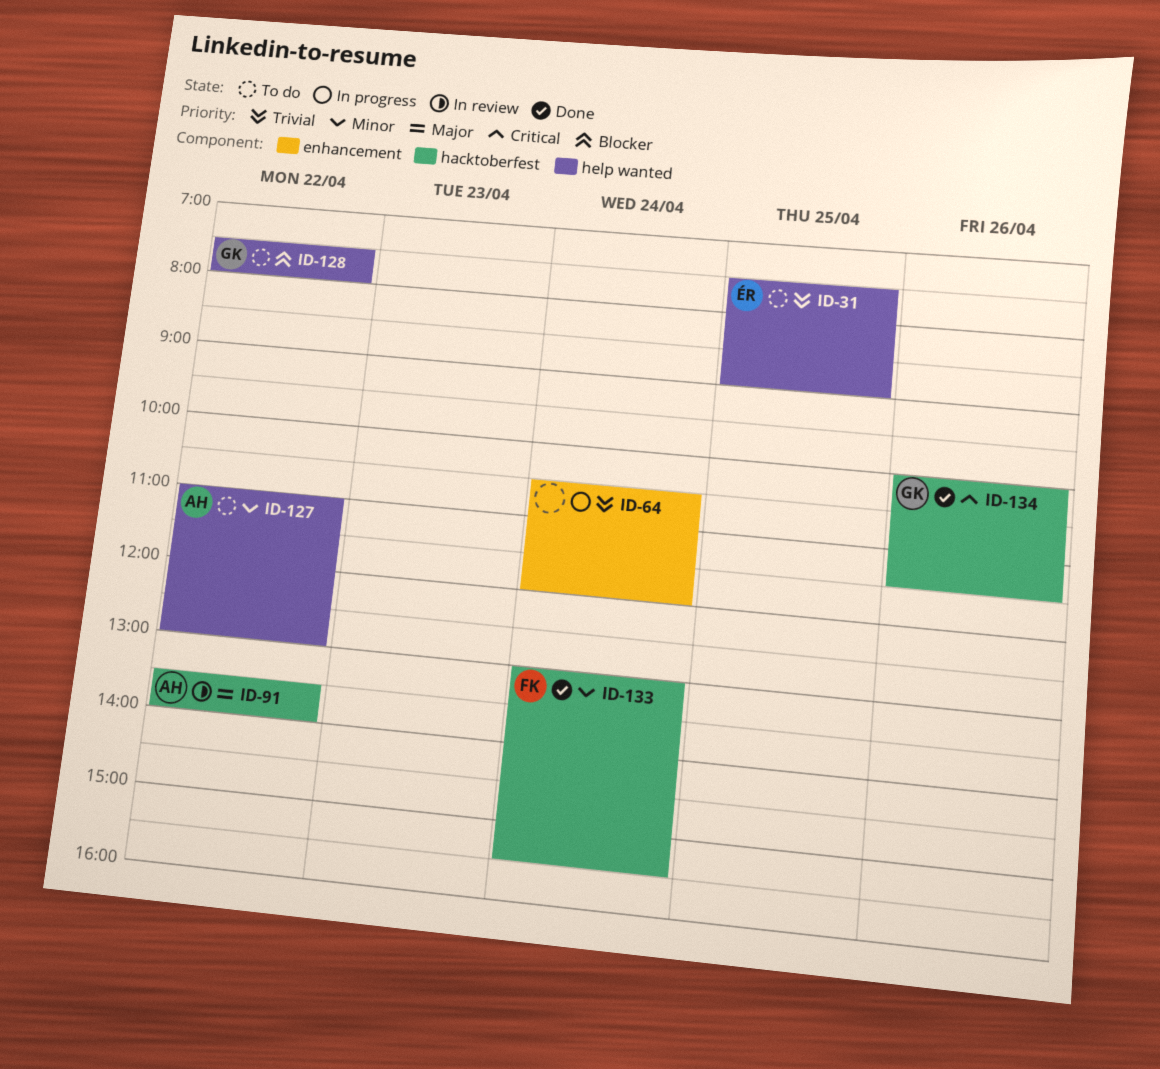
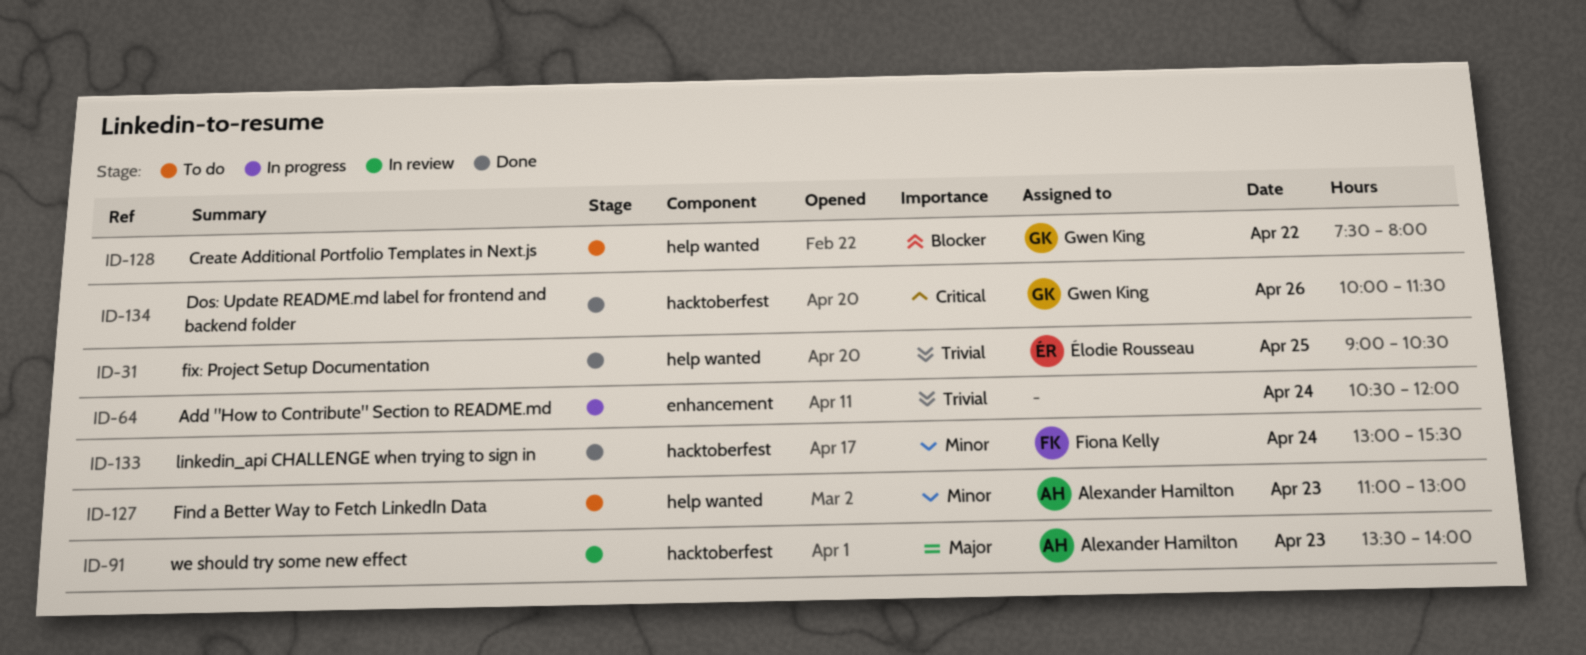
ID-31, status: To do -> Done
ID-31, begins: 07:30 -> 09:00
ID-31, ends: 09:00 -> 10:30
ID-91, day: Apr 22 -> Apr 23
ID-127, day: Apr 22 -> Apr 23

